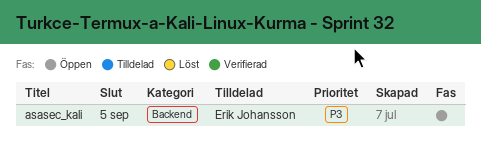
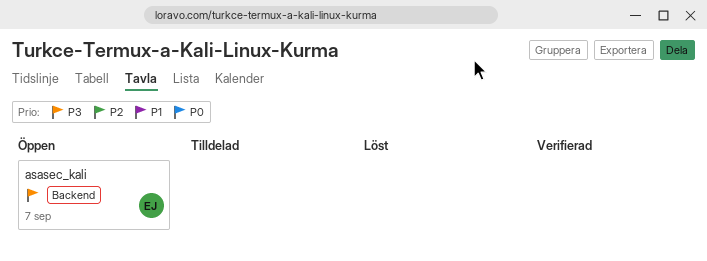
asasec_kali, due: Sep 5 -> Sep 7

